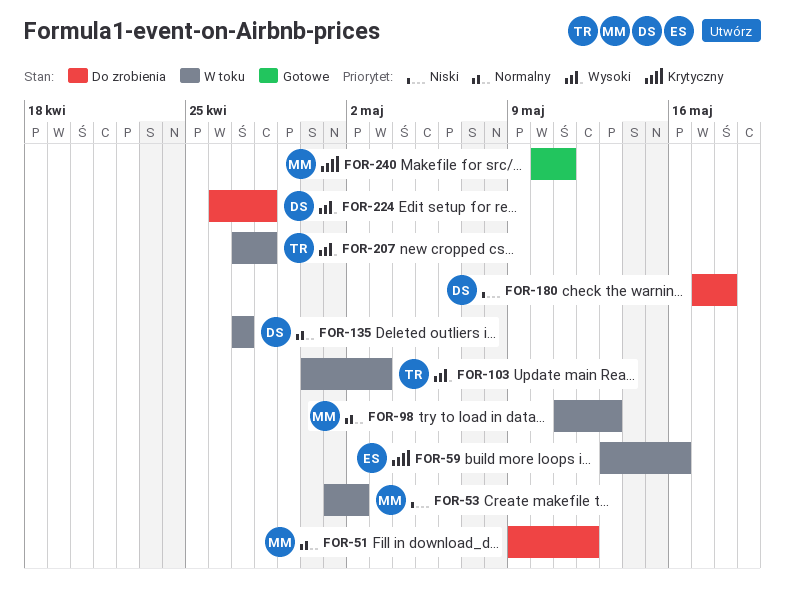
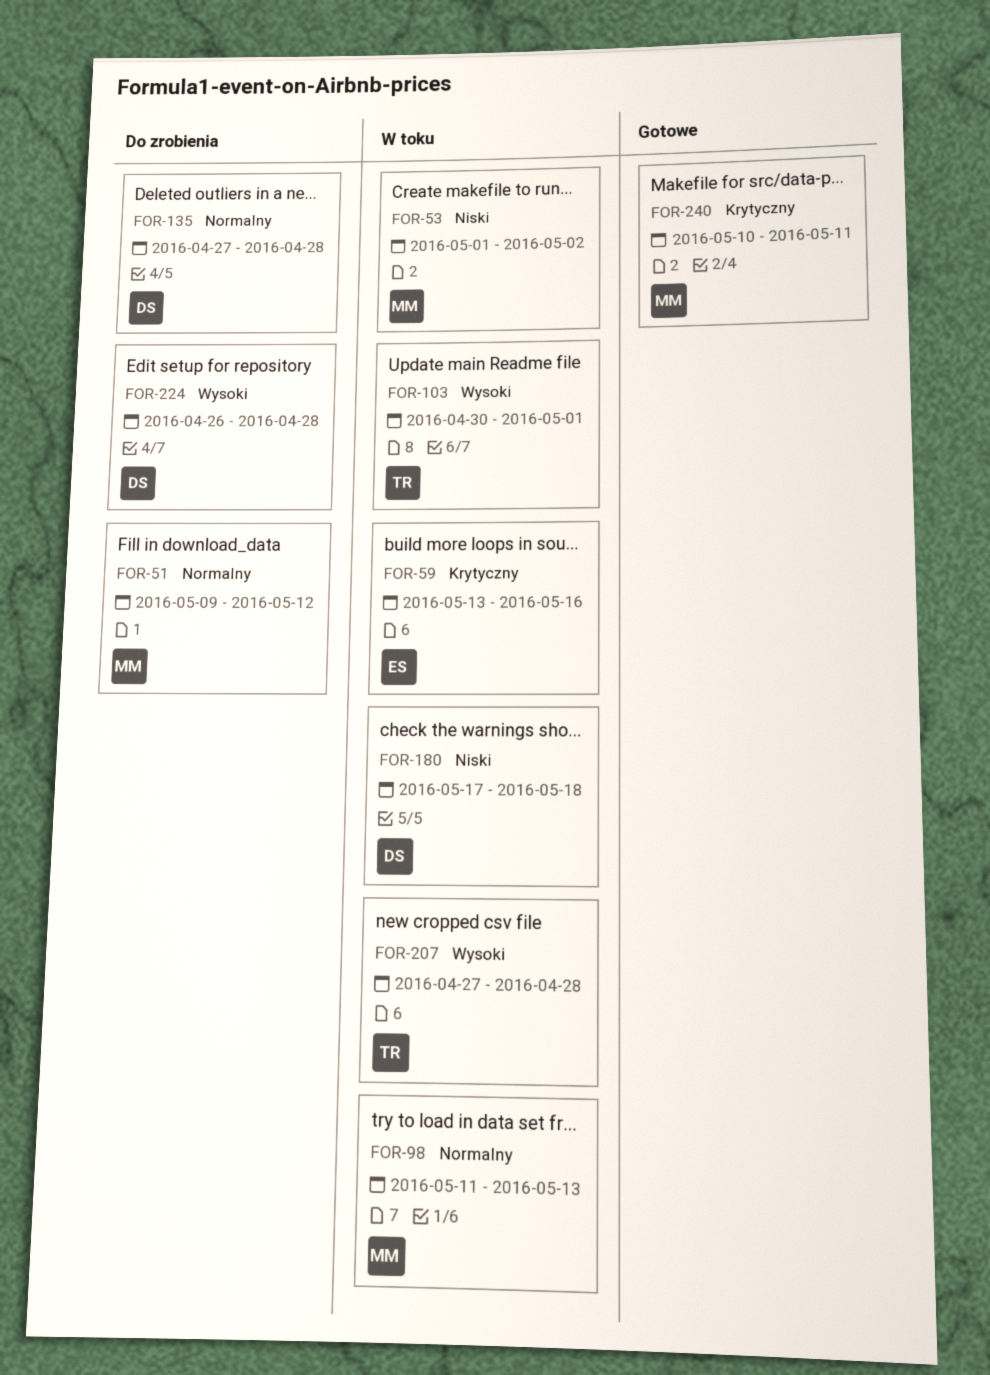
FOR-103, due: May 3 -> May 1
FOR-135, status: W toku -> Do zrobienia
FOR-135, due: Apr 27 -> Apr 28
FOR-180, status: Do zrobienia -> W toku

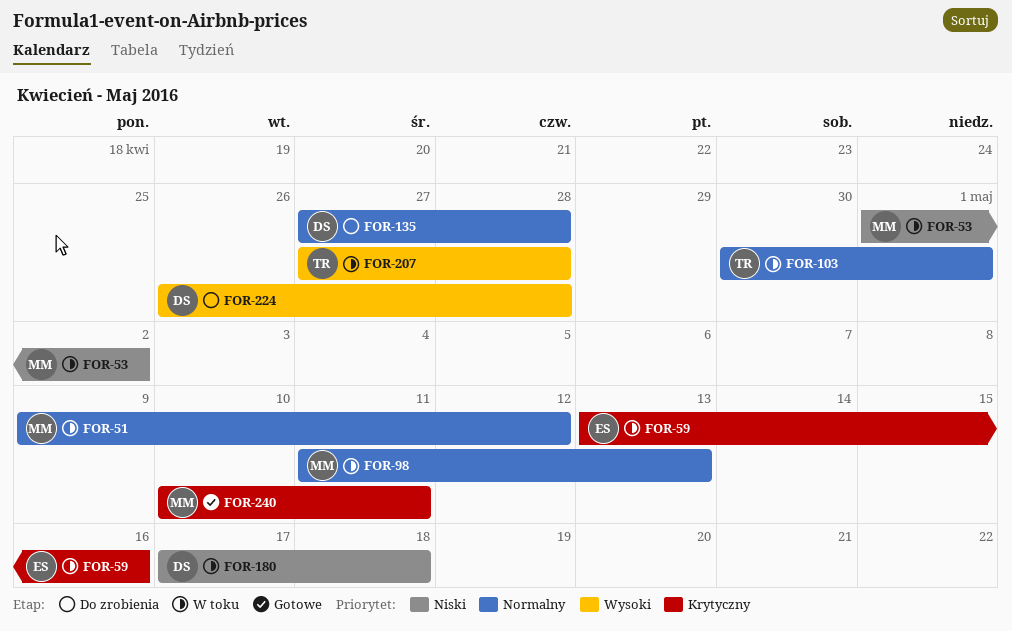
FOR-51, status: Do zrobienia -> W toku
FOR-103, priority: Wysoki -> Normalny

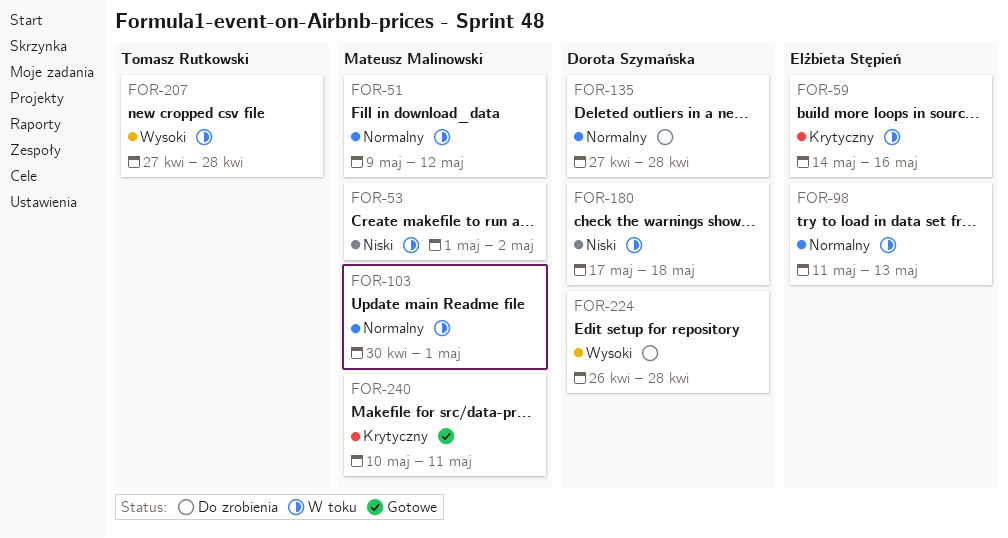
FOR-59, start: May 13 -> May 14
FOR-98, owner: Mateusz Malinowski -> Elżbieta Stępień
FOR-103, owner: Tomasz Rutkowski -> Mateusz Malinowski

